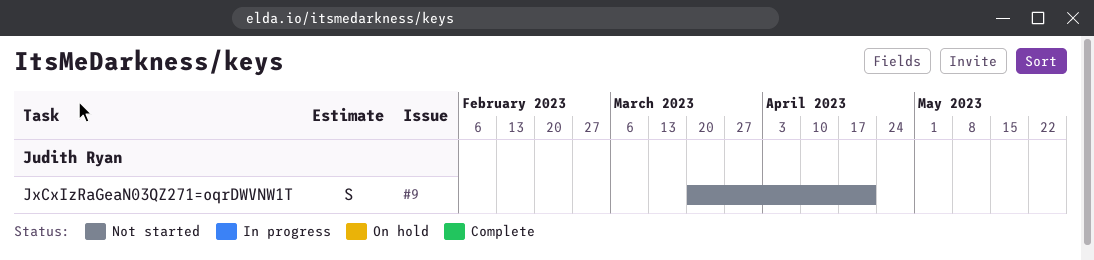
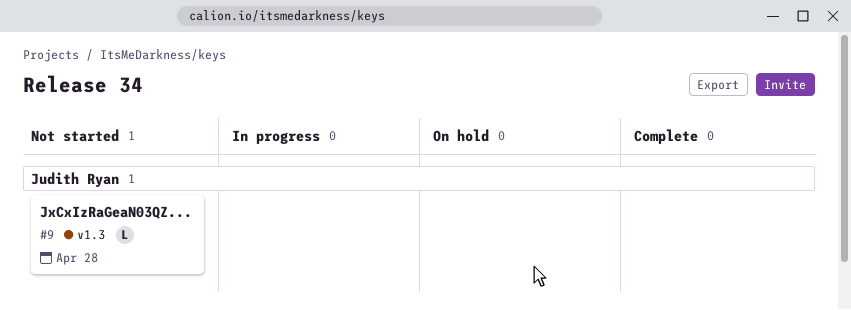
#9, estimate: S -> L
#9, due: Apr 21 -> Apr 28

